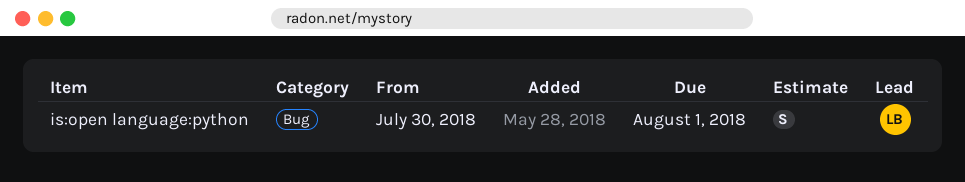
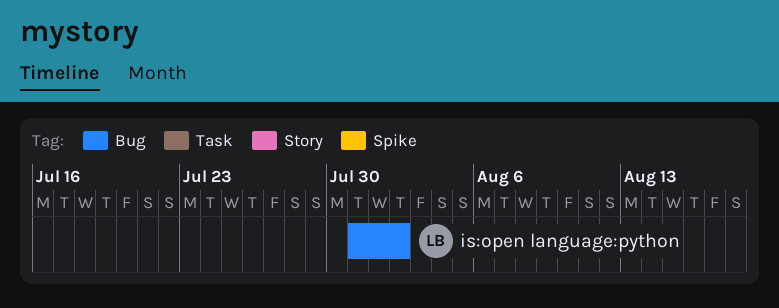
is:open language:python, start: Jul 30 -> Jul 31
is:open language:python, due: Aug 1 -> Aug 2

